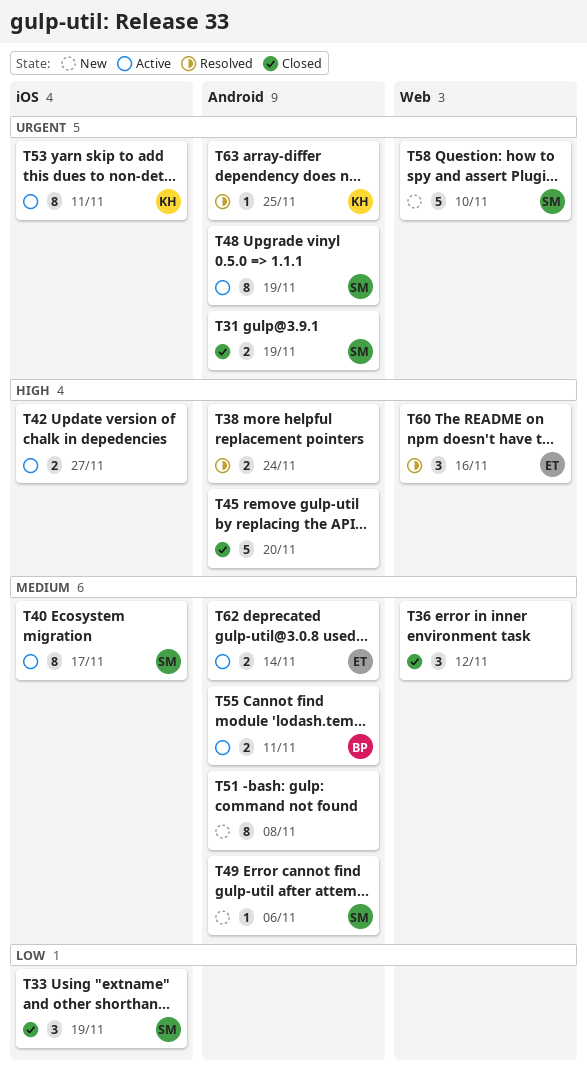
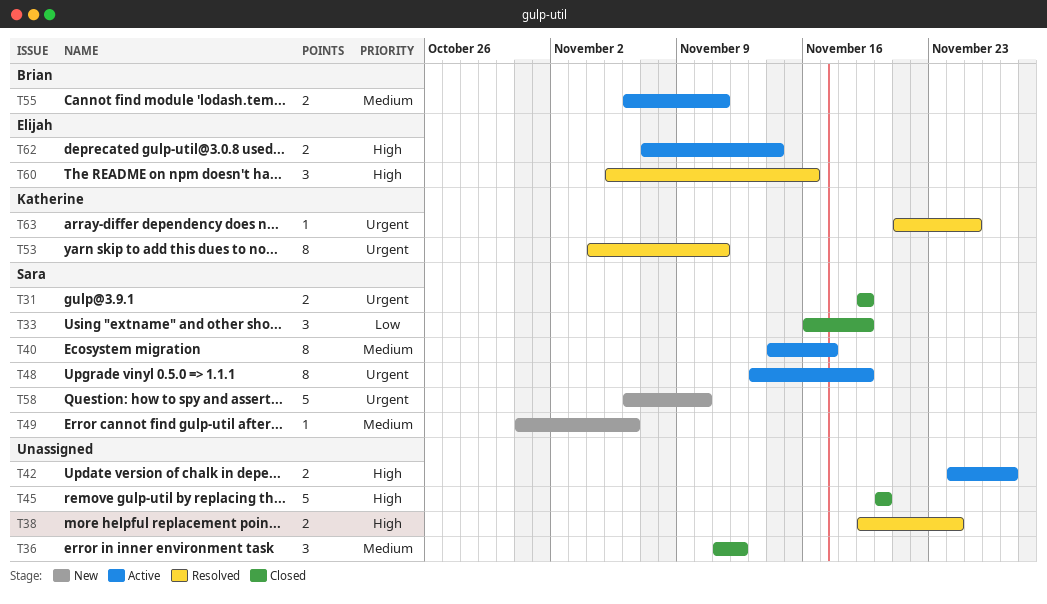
T51: present -> none
T53, status: Active -> Resolved
T62, priority: Medium -> High

